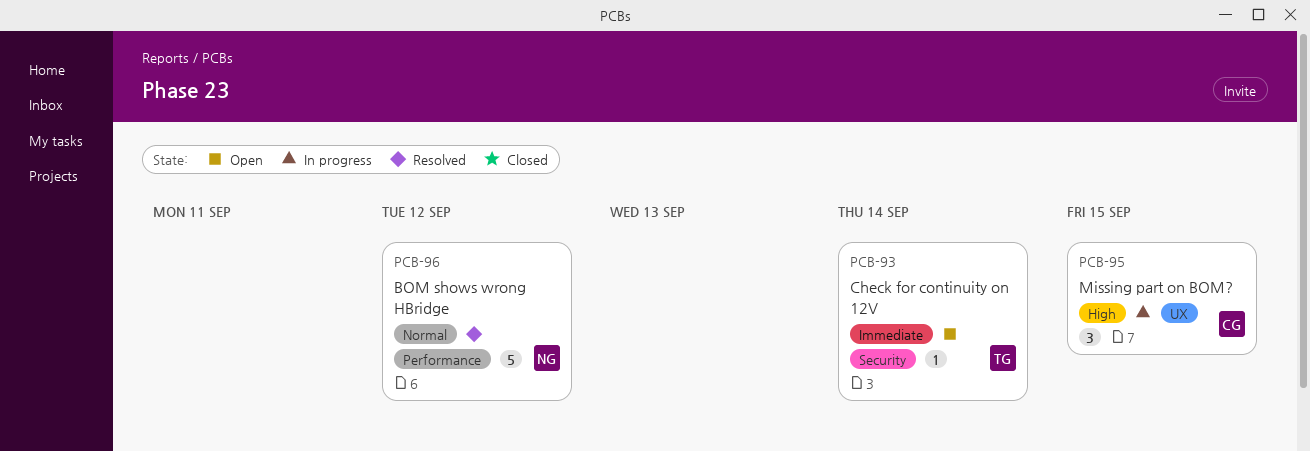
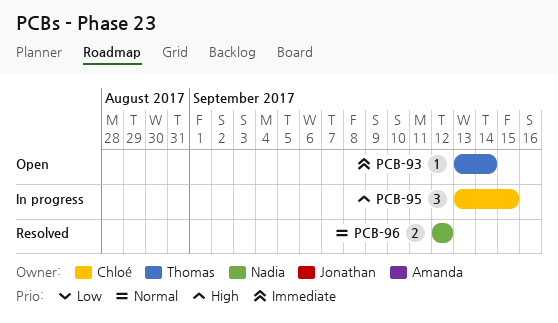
PCB-96, estimate: 5 -> 2

